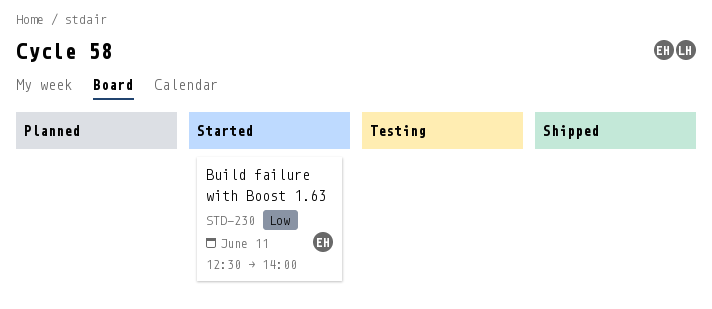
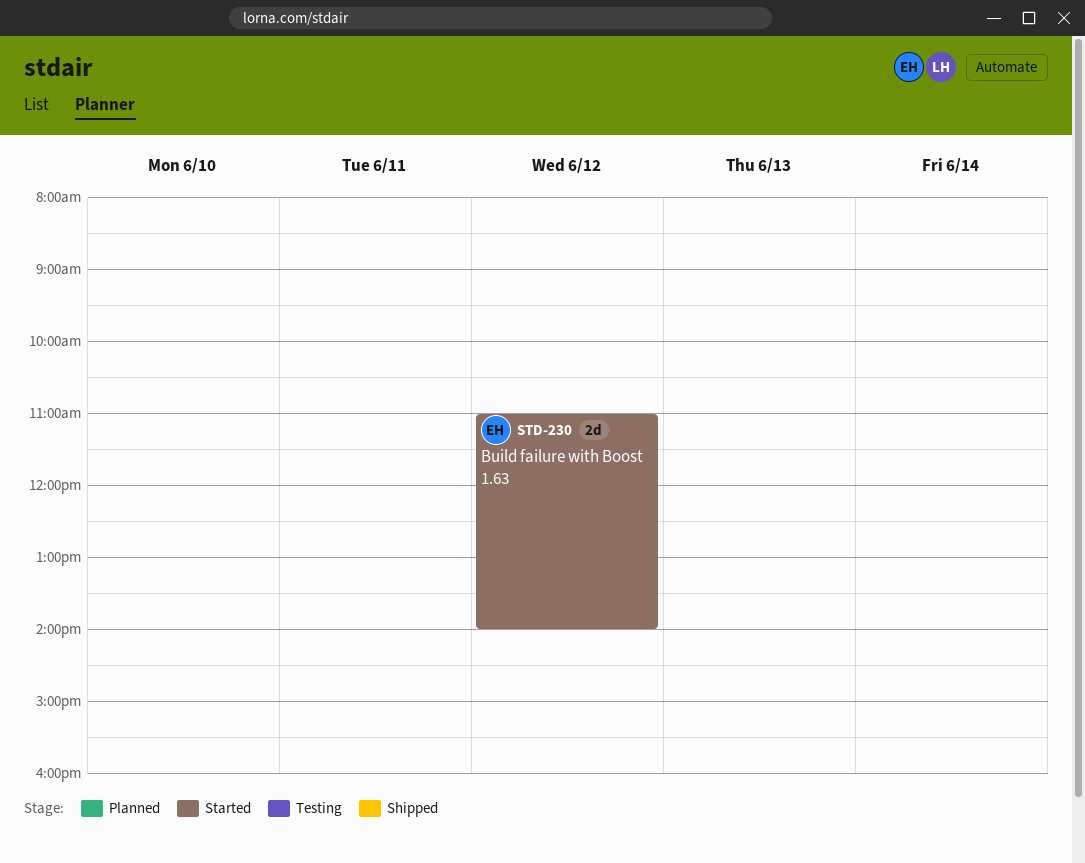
STD-230, day: Jun 11 -> Jun 12
STD-230, begins: 12:30 -> 11:00

